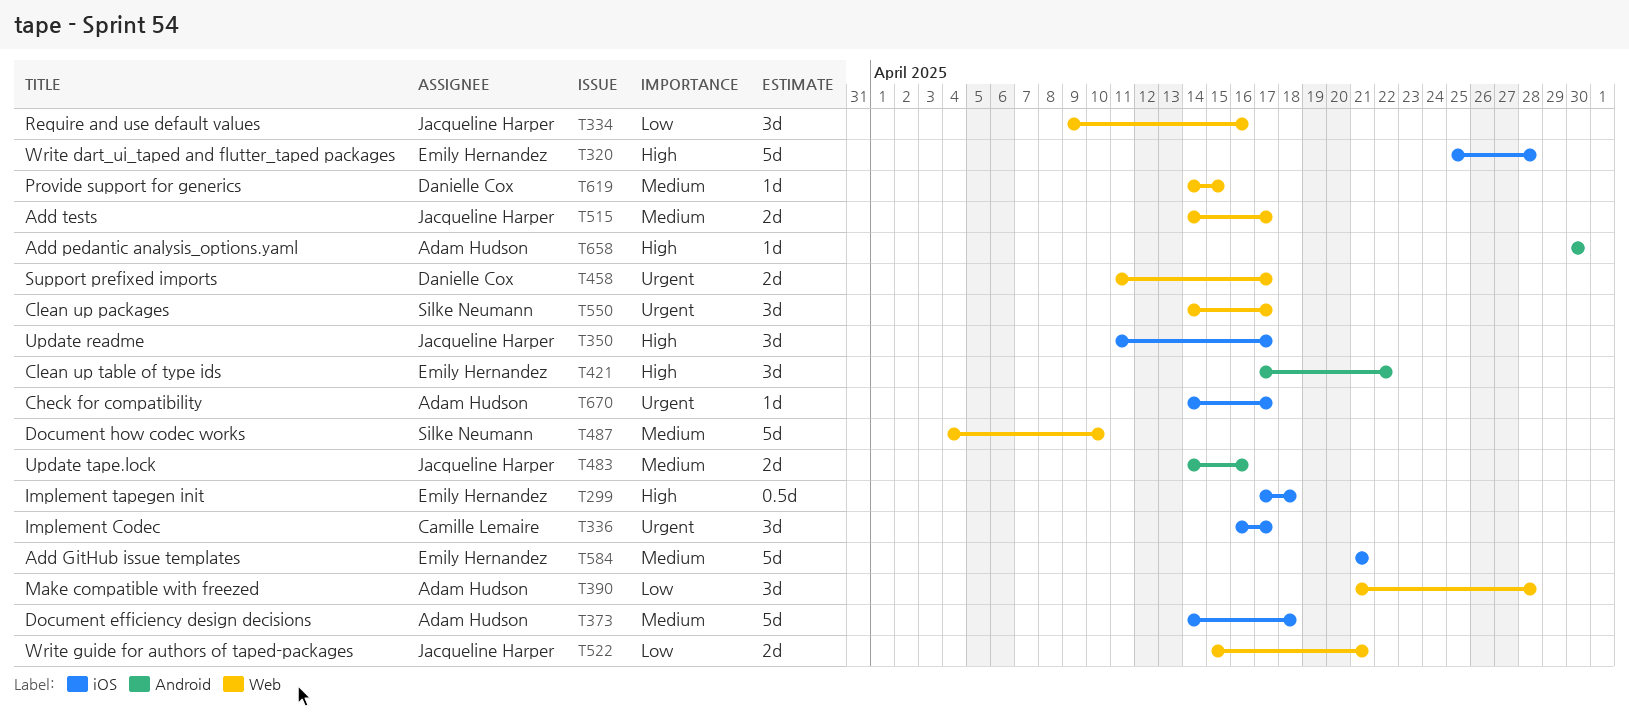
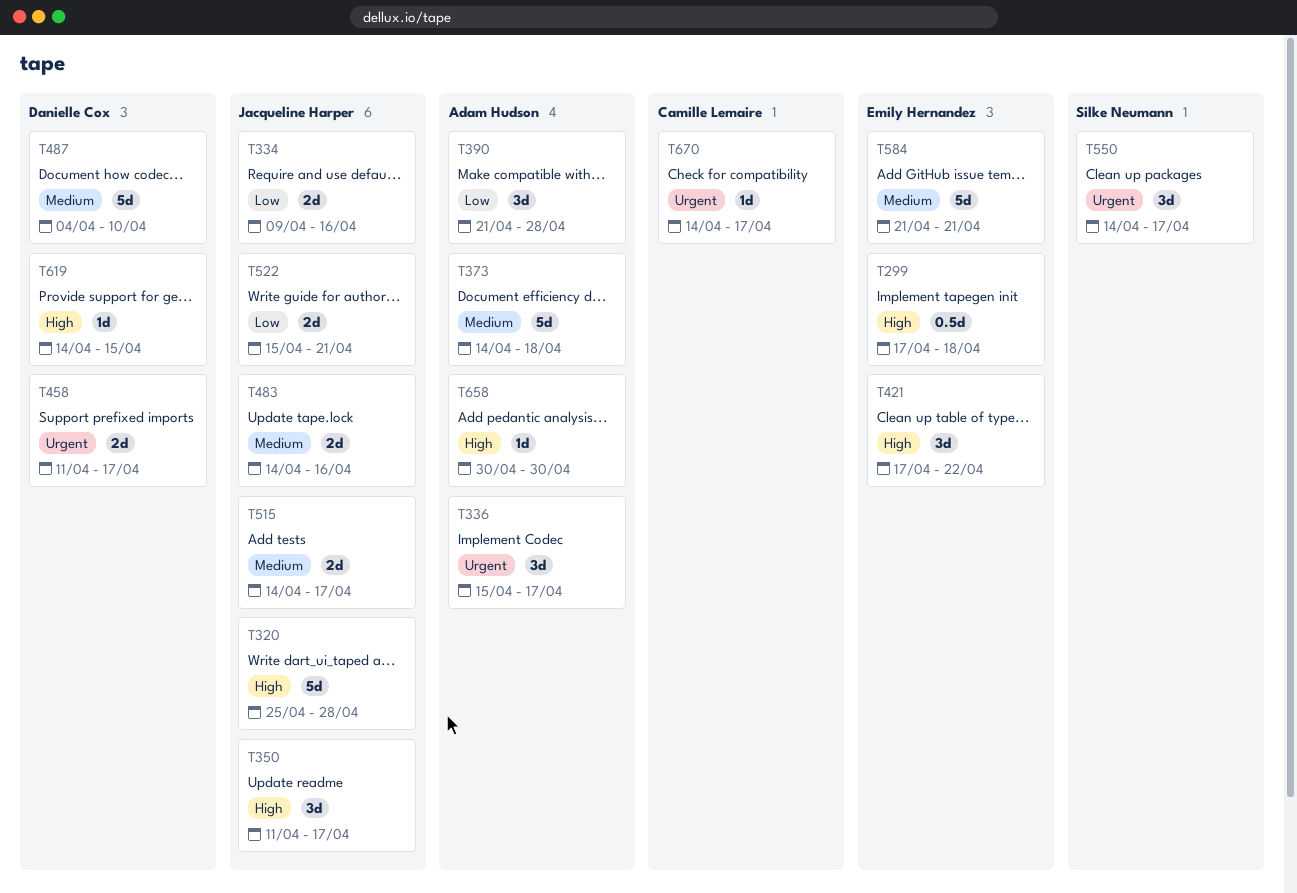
T320, owner: Emily Hernandez -> Jacqueline Harper
T334, estimate: 3d -> 2d
T336, owner: Camille Lemaire -> Adam Hudson
T336, start: Apr 16 -> Apr 15
T487, owner: Silke Neumann -> Danielle Cox
T619, priority: Medium -> High
T670, owner: Adam Hudson -> Camille Lemaire

